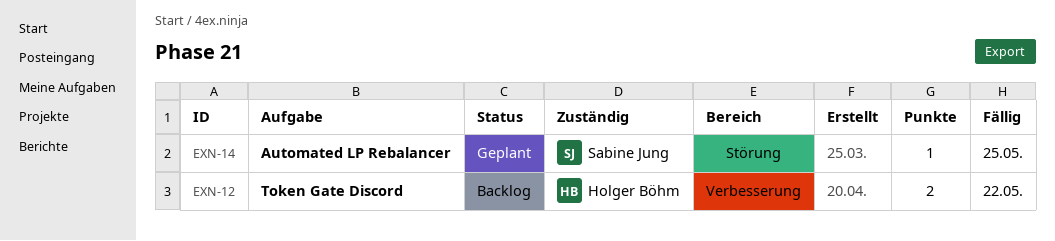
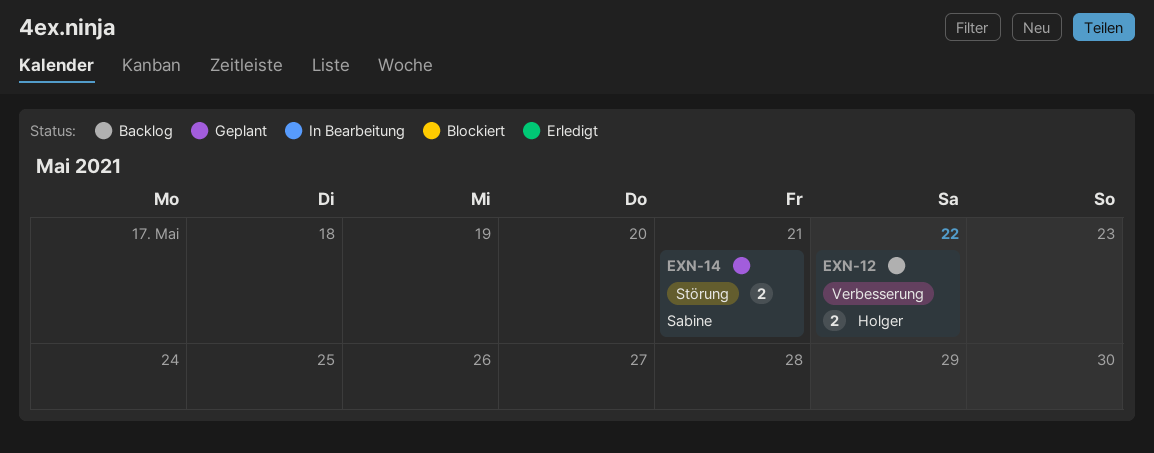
EXN-14, estimate: 1 -> 2
EXN-14, due: May 25 -> May 21

